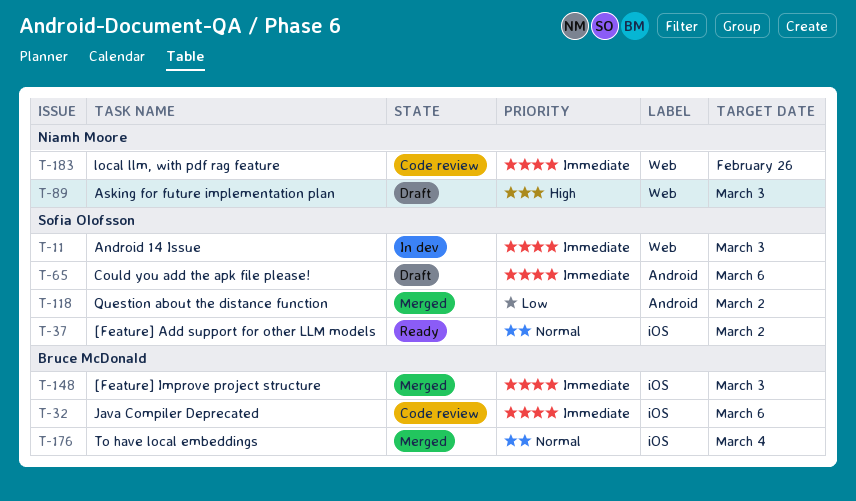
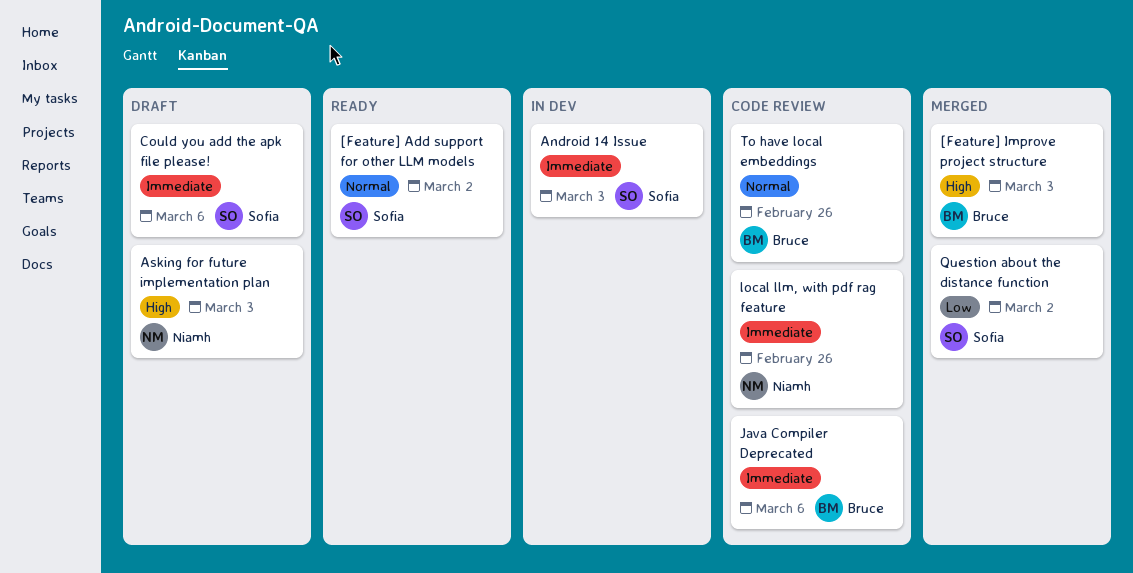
[Feature] Improve project structure, priority: Immediate -> High
To have local embeddings, status: Merged -> Code review
To have local embeddings, due: Mar 4 -> Feb 26

